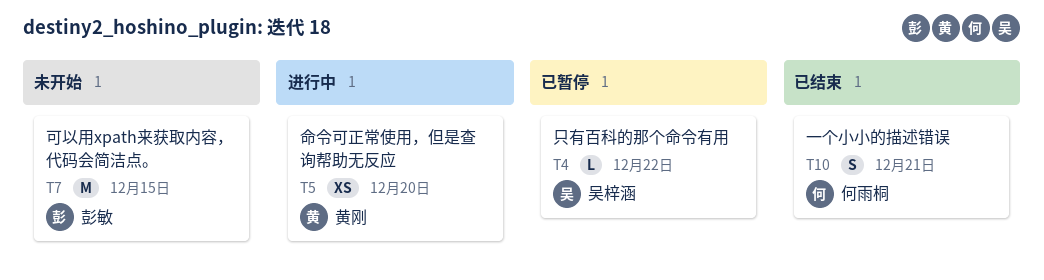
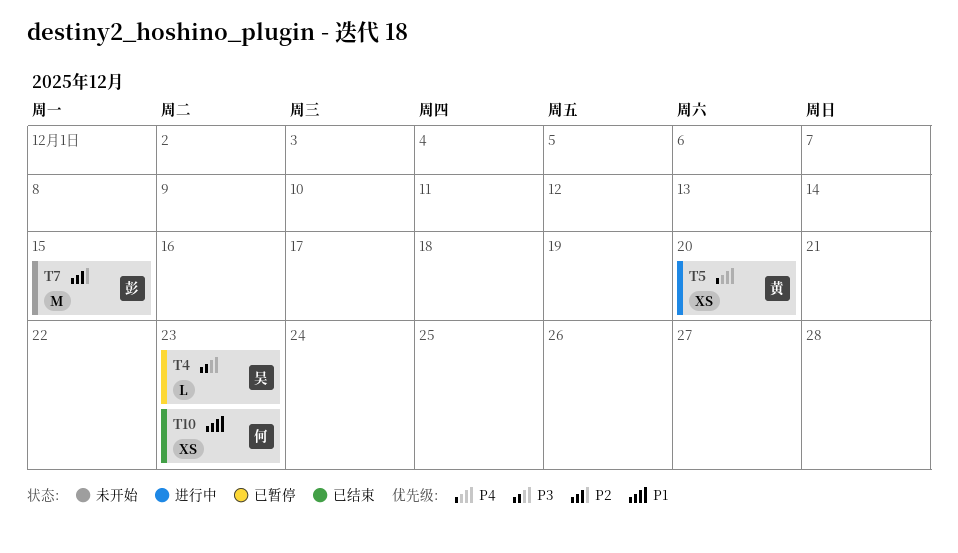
T4, due: Dec 22 -> Dec 23
T10, estimate: S -> XS
T10, due: Dec 21 -> Dec 23

